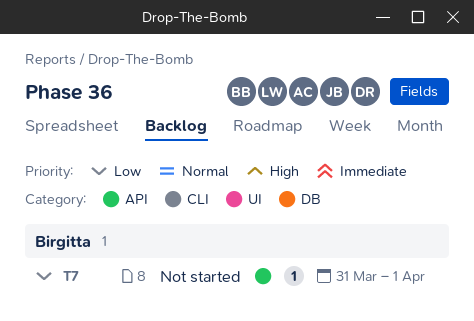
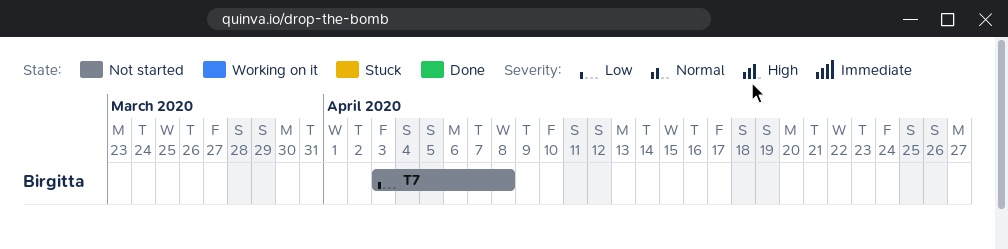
T7, start: Mar 31 -> Apr 3
T7, due: Apr 1 -> Apr 8

